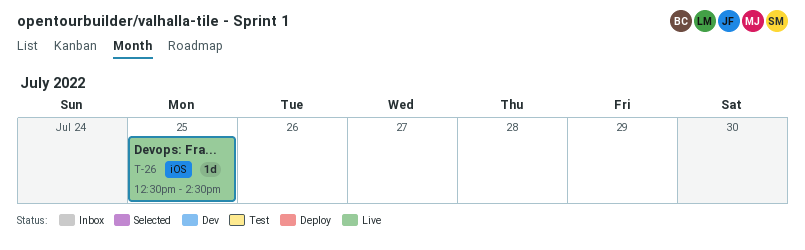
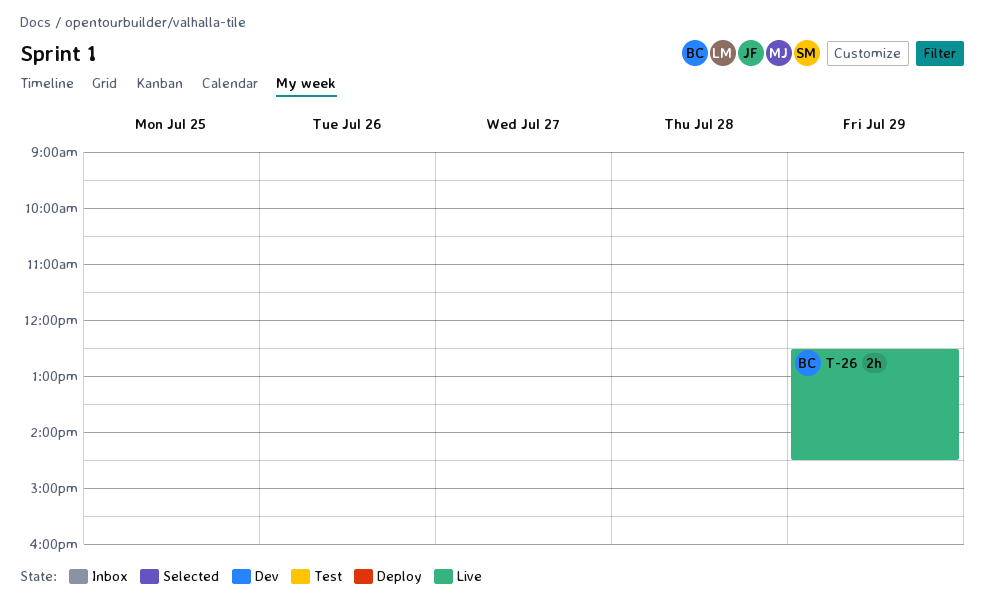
T-26, estimate: 1d -> 2h
T-26, day: Jul 25 -> Jul 29

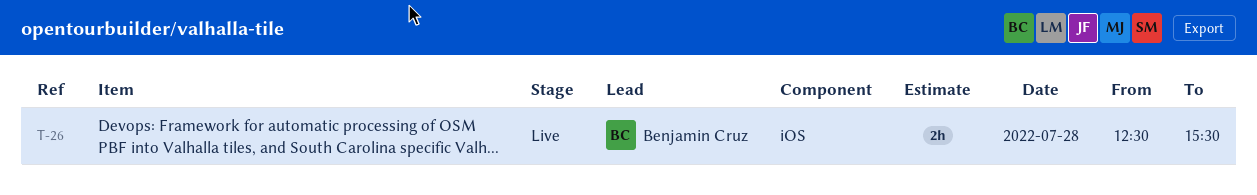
T-26, day: Jul 29 -> Jul 28
T-26, ends: 14:30 -> 15:30

